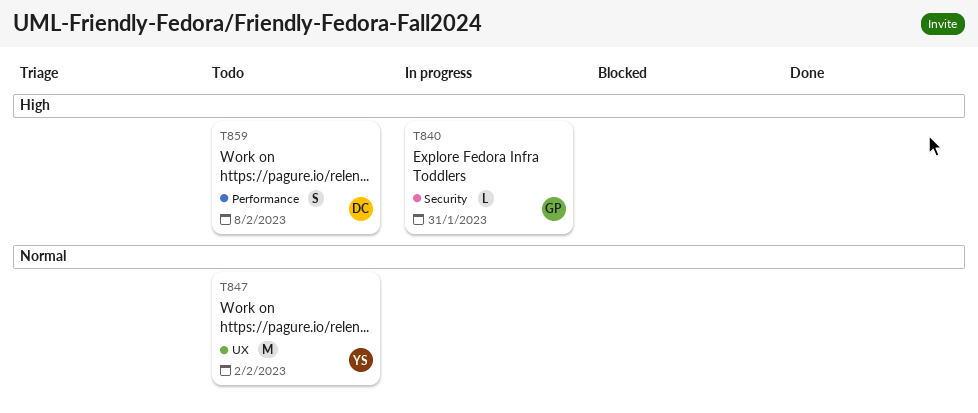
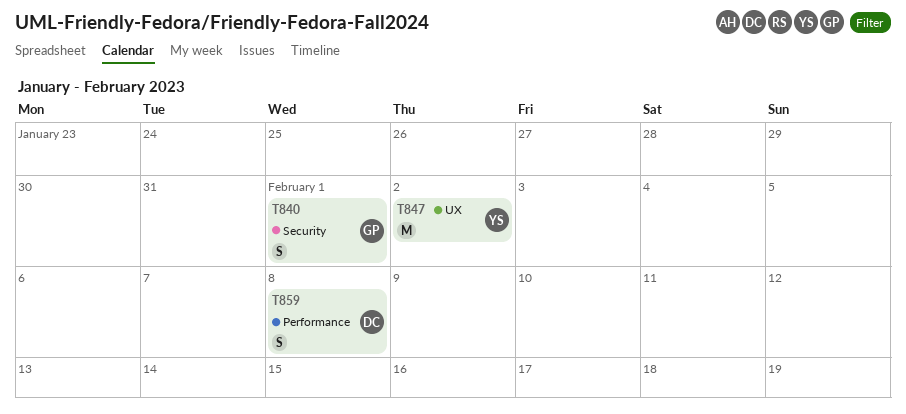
T840, estimate: L -> S
T840, due: Jan 31 -> Feb 1

